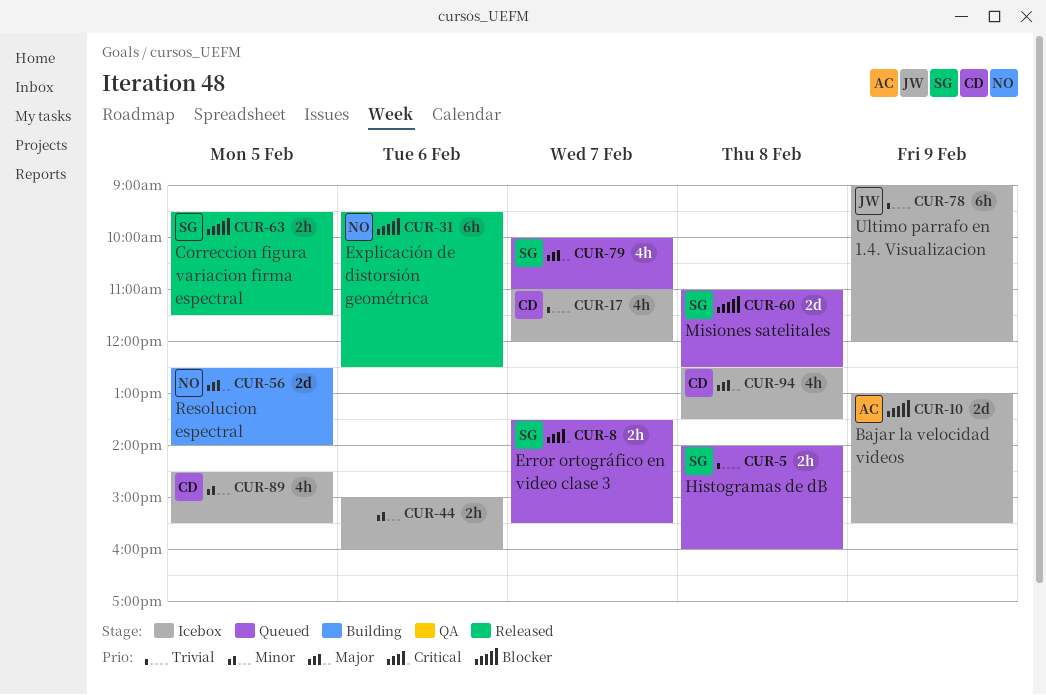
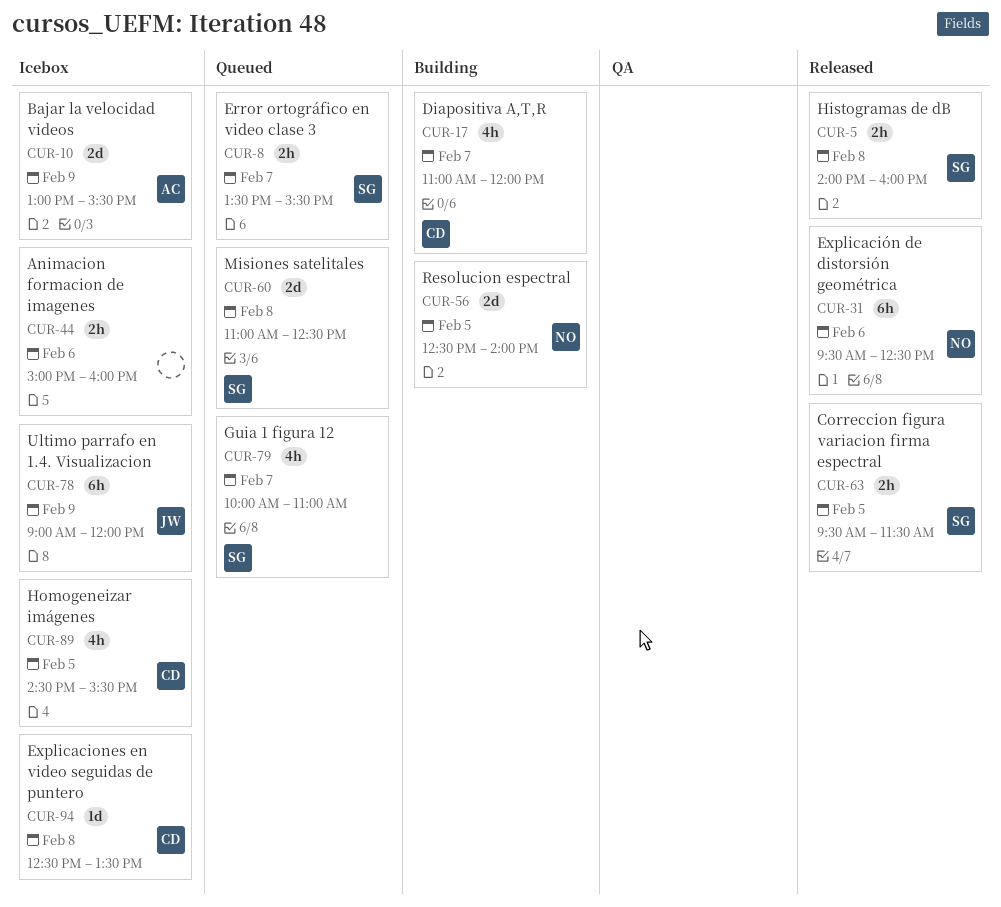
CUR-5, status: Queued -> Released
CUR-17, status: Icebox -> Building
CUR-94, estimate: 4h -> 1d

